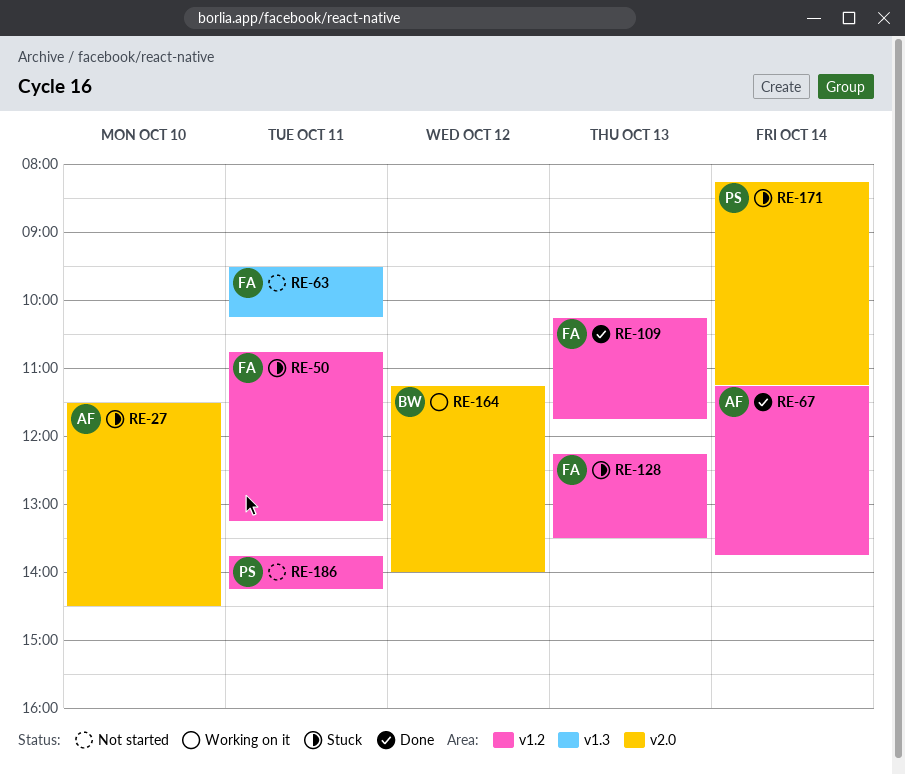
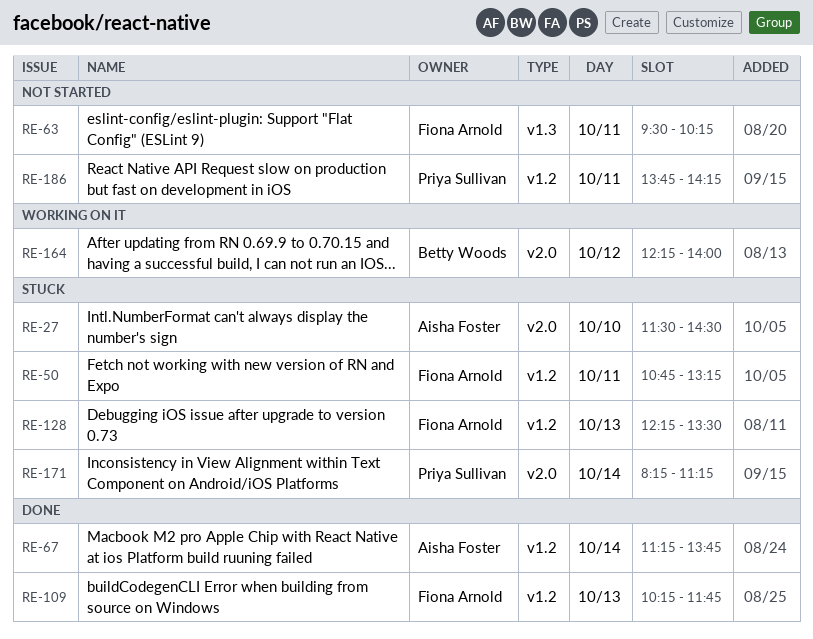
RE-164, begins: 11:15 -> 12:15

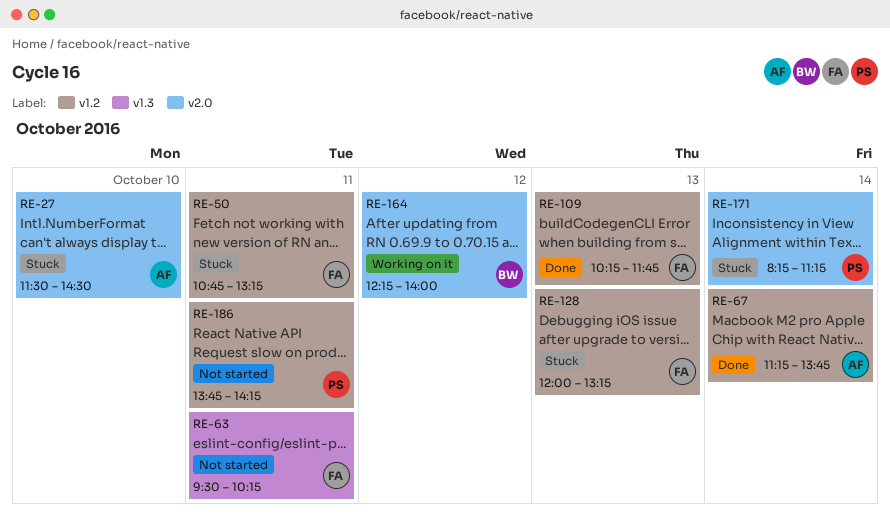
RE-128, begins: 12:15 -> 12:00
RE-128, ends: 13:30 -> 13:15

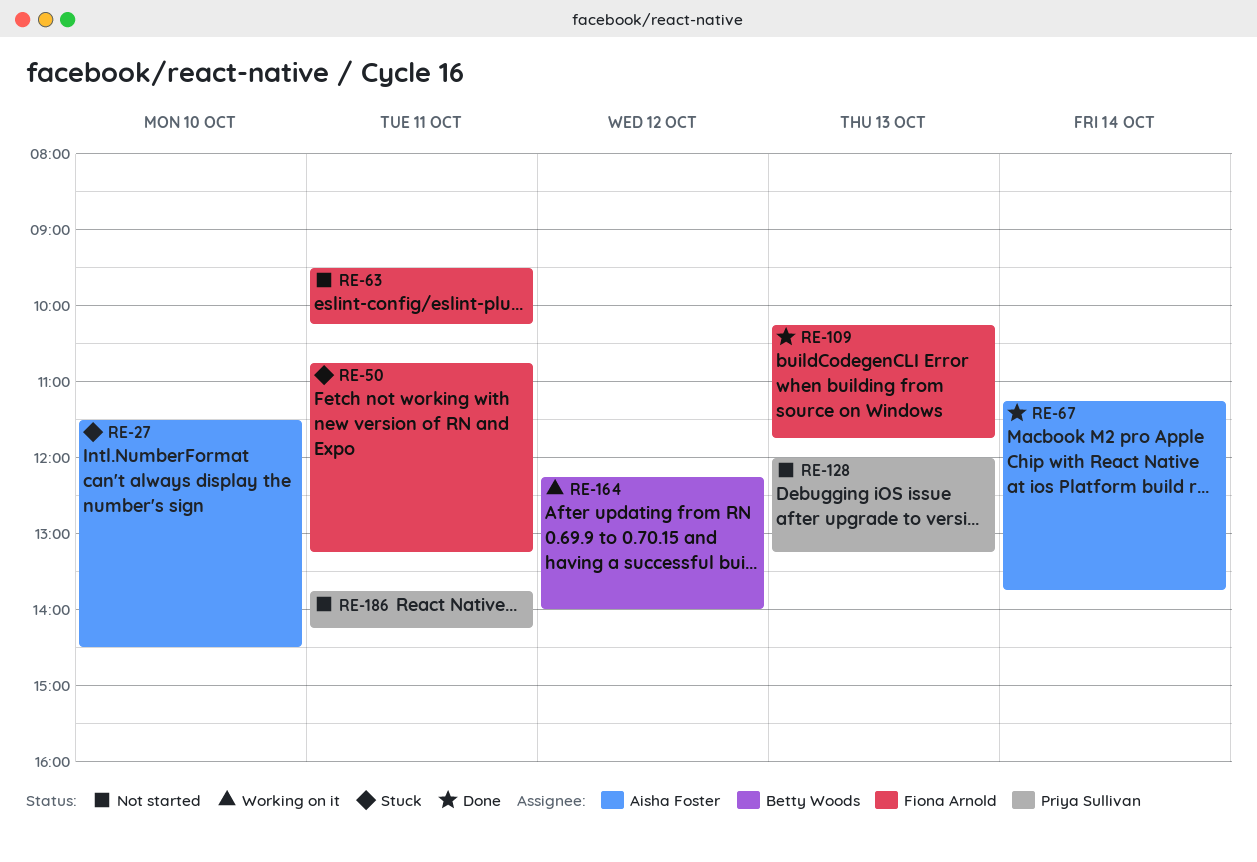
RE-128, status: Stuck -> Not started
RE-128, owner: Fiona Arnold -> Priya Sullivan
RE-171: present -> none

